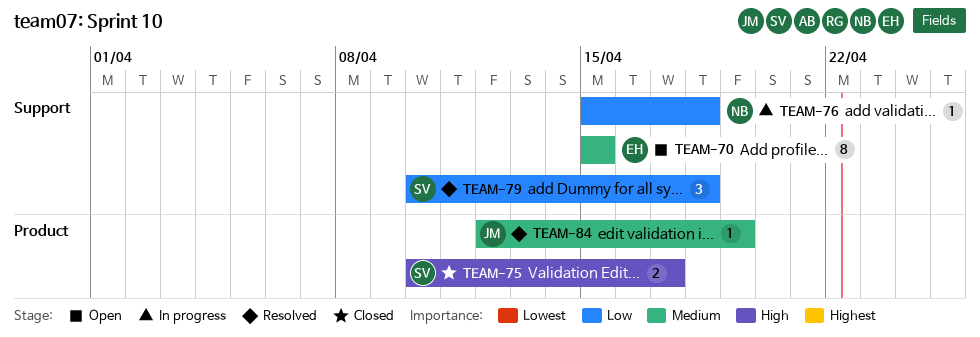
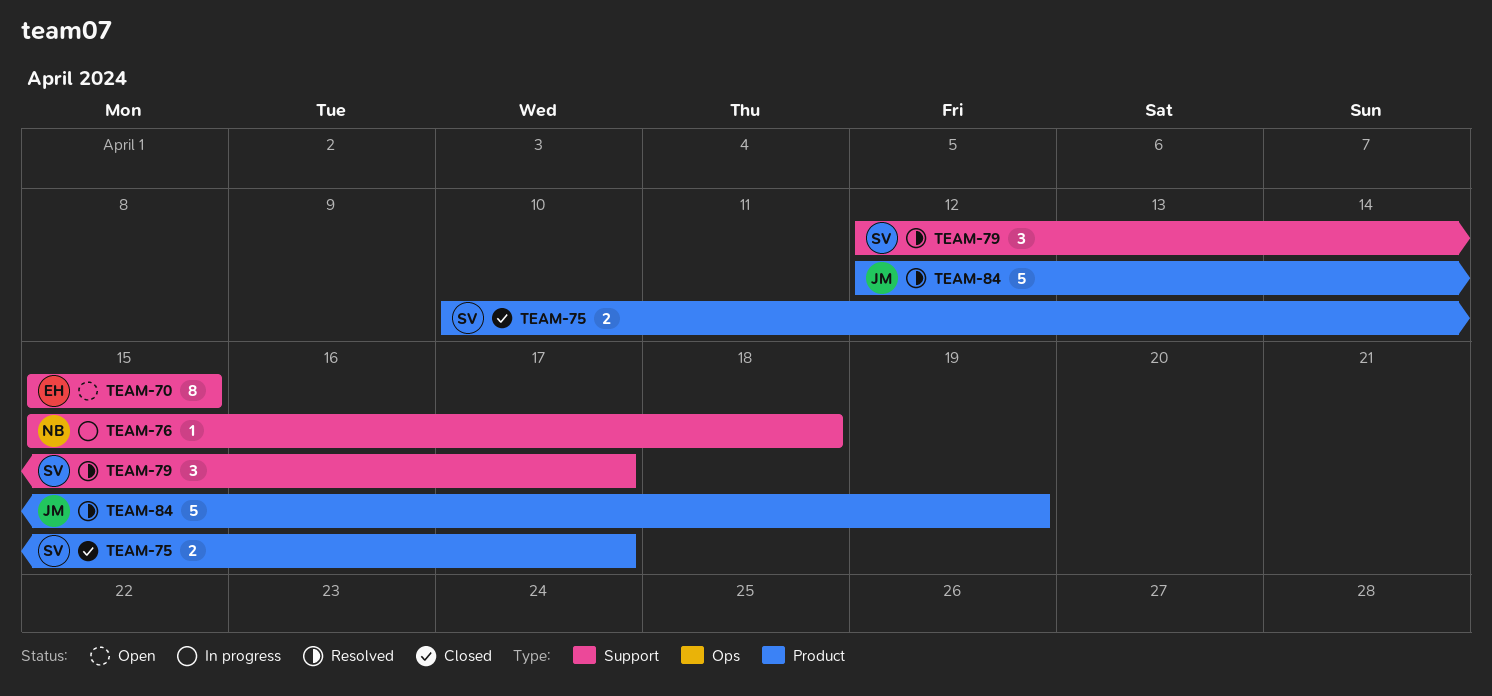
TEAM-79, start: Apr 10 -> Apr 12
TEAM-79, due: Apr 18 -> Apr 17
TEAM-84, estimate: 1 -> 5

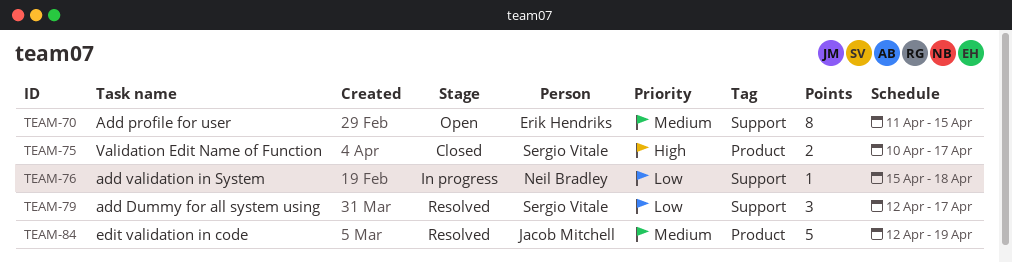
TEAM-70, start: Apr 15 -> Apr 11

